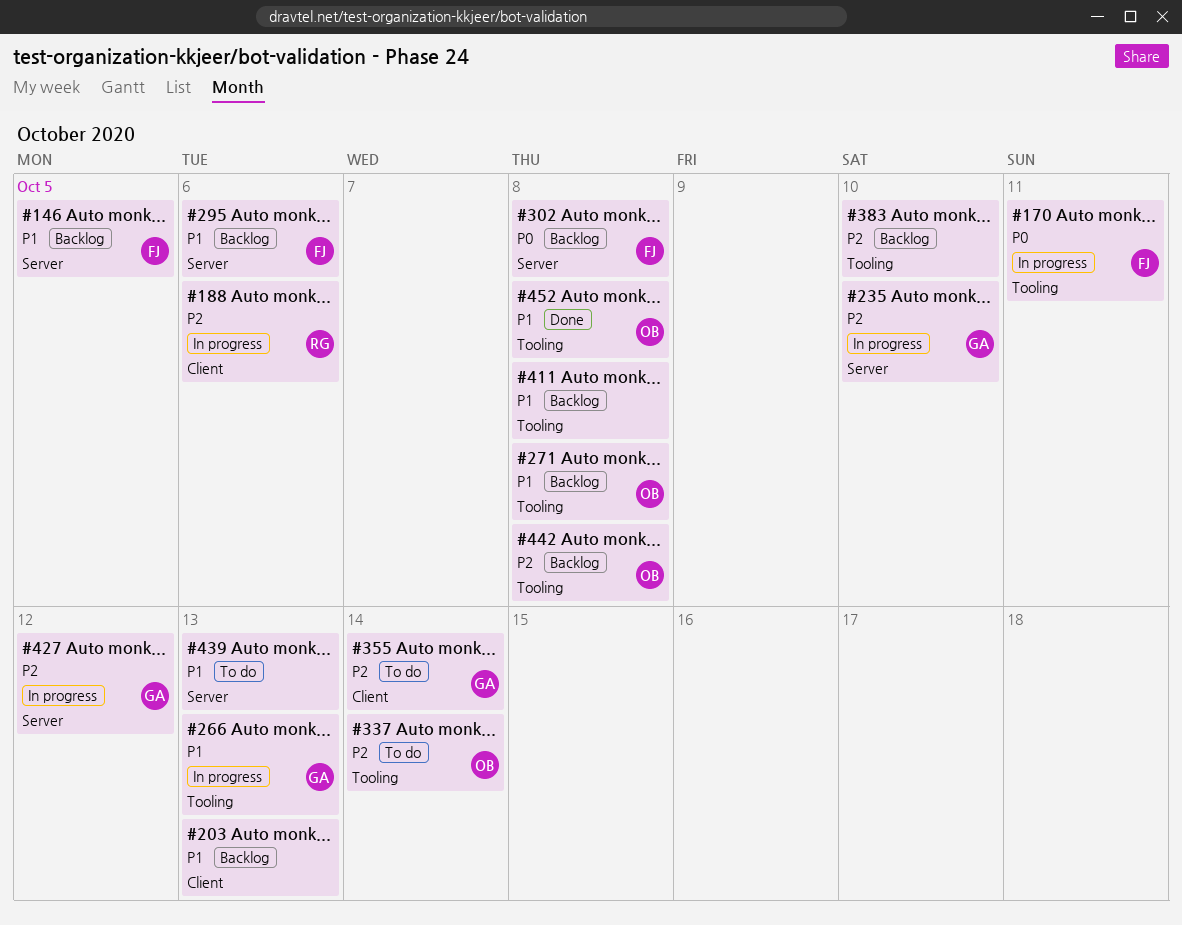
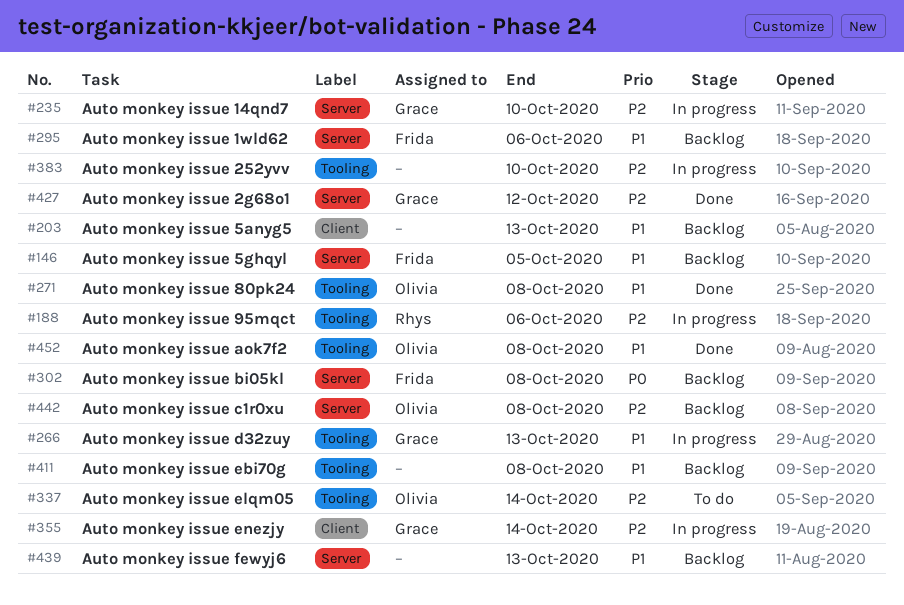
#170: present -> none
#188, label: Client -> Tooling
#271, status: Backlog -> Done
#355, status: To do -> In progress
#383, status: Backlog -> In progress
#427, status: In progress -> Done
#439, status: To do -> Backlog
#442, label: Tooling -> Server

